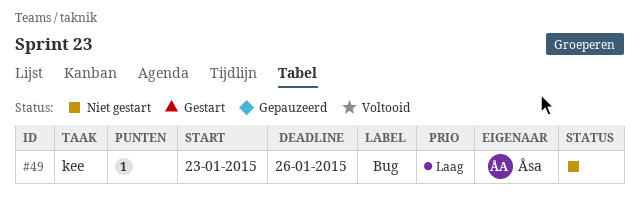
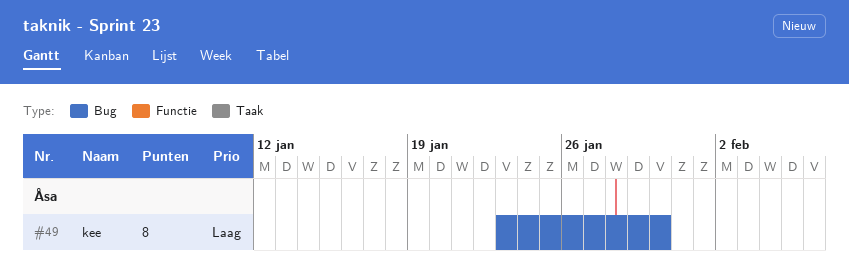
#49, estimate: 1 -> 8
#49, due: Jan 26 -> Jan 30

